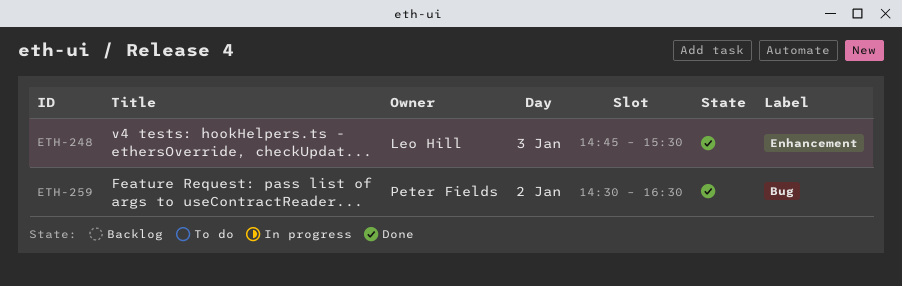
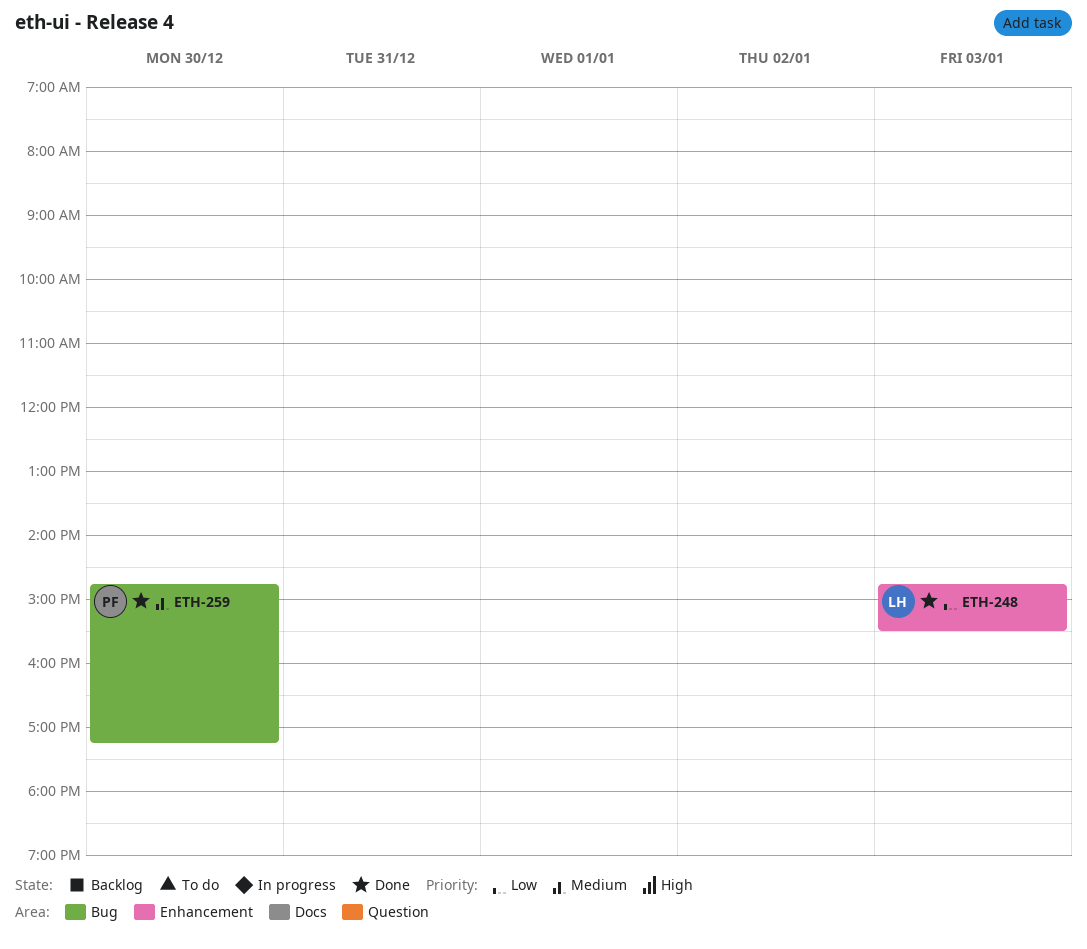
ETH-259, day: Jan 2 -> Dec 30
ETH-259, begins: 14:30 -> 14:45
ETH-259, ends: 16:30 -> 17:15

